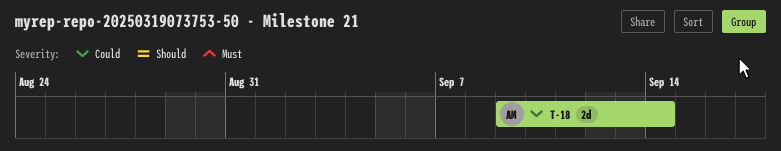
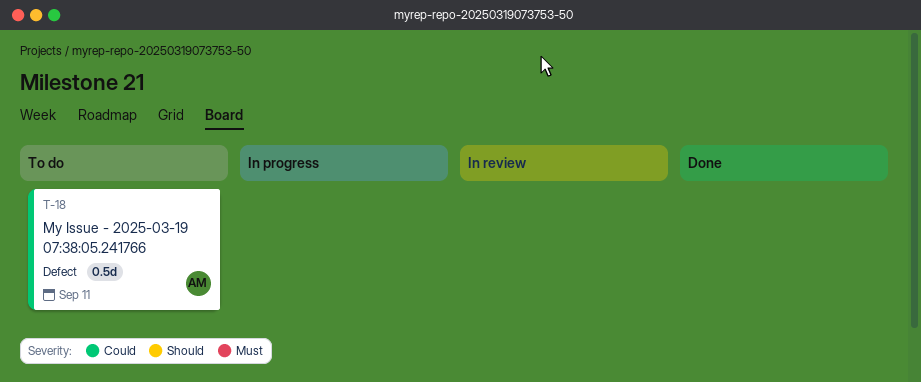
T-18, estimate: 2d -> 0.5d
T-18, due: Sep 14 -> Sep 11

